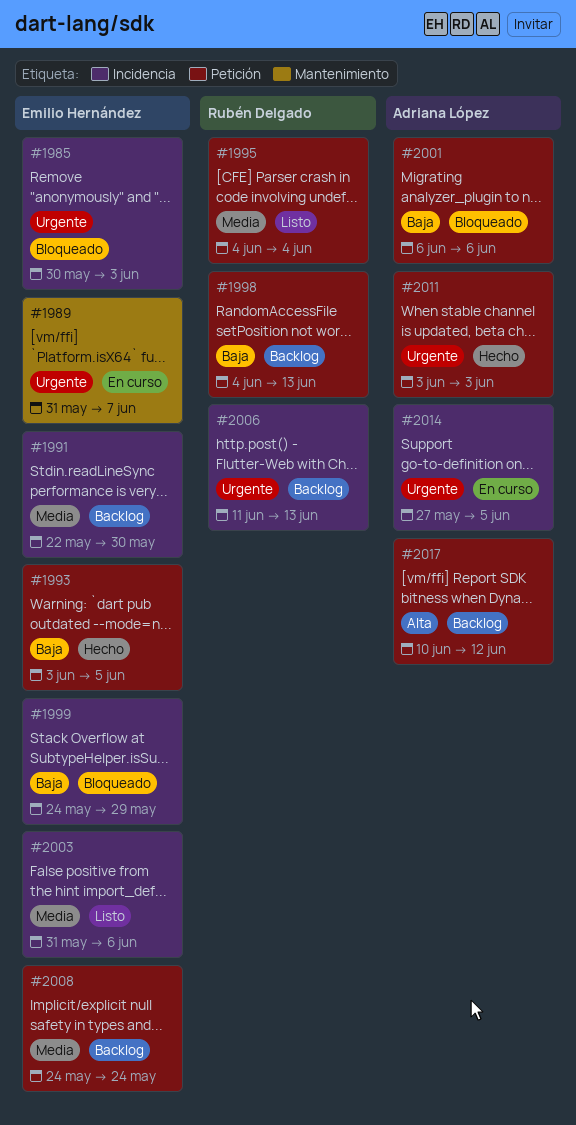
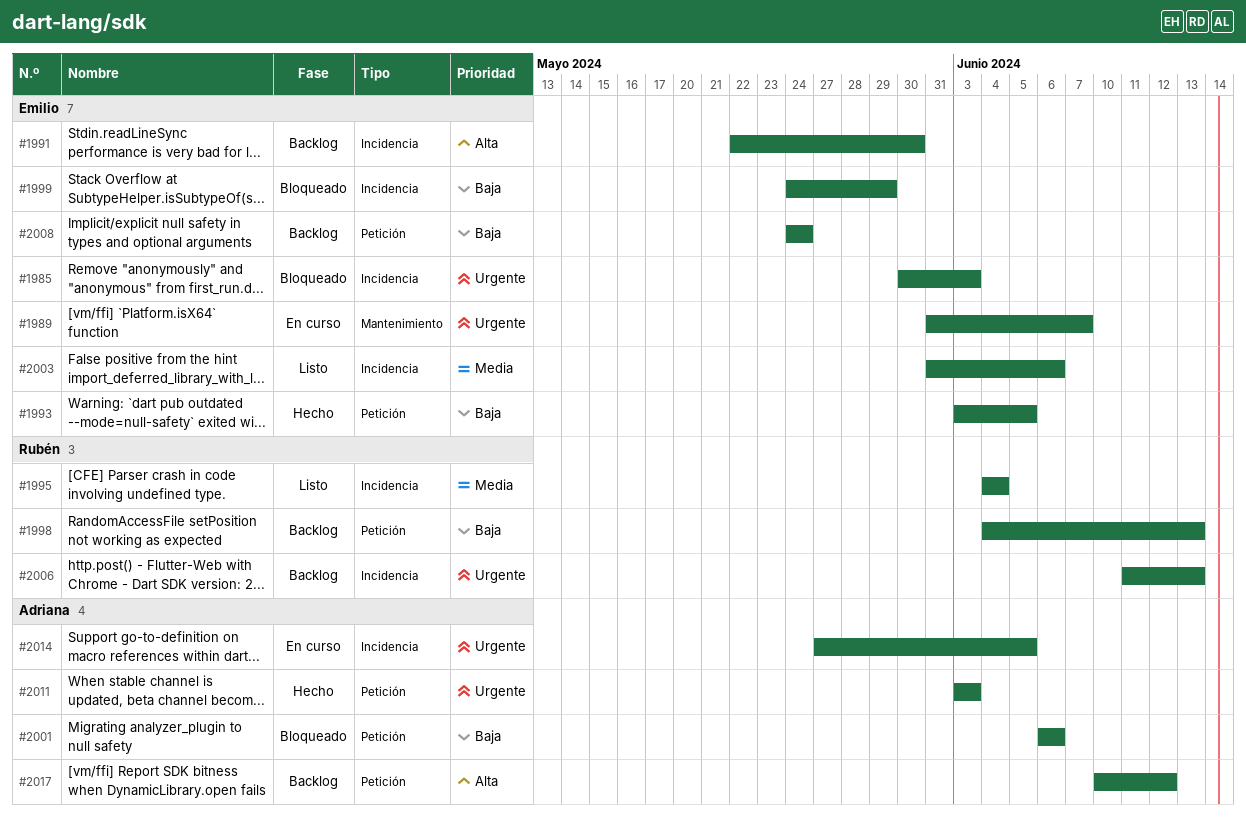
#1991, priority: Media -> Alta
#1995, label: Petición -> Incidencia
#2008, priority: Media -> Baja

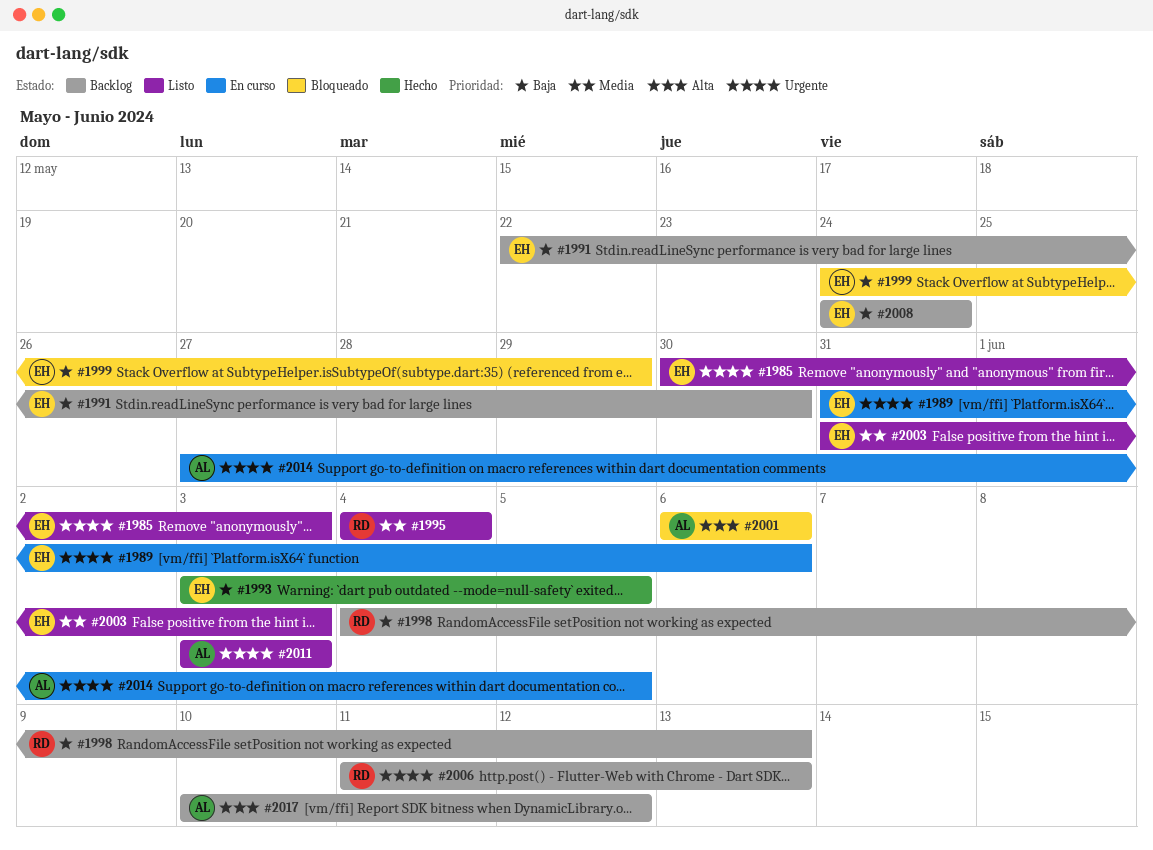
#1985, status: Bloqueado -> Listo
#1989, due: Jun 7 -> Jun 6
#1991, priority: Alta -> Baja
#2001, priority: Baja -> Alta
#2003, due: Jun 6 -> Jun 3
#2011, status: Hecho -> Listo

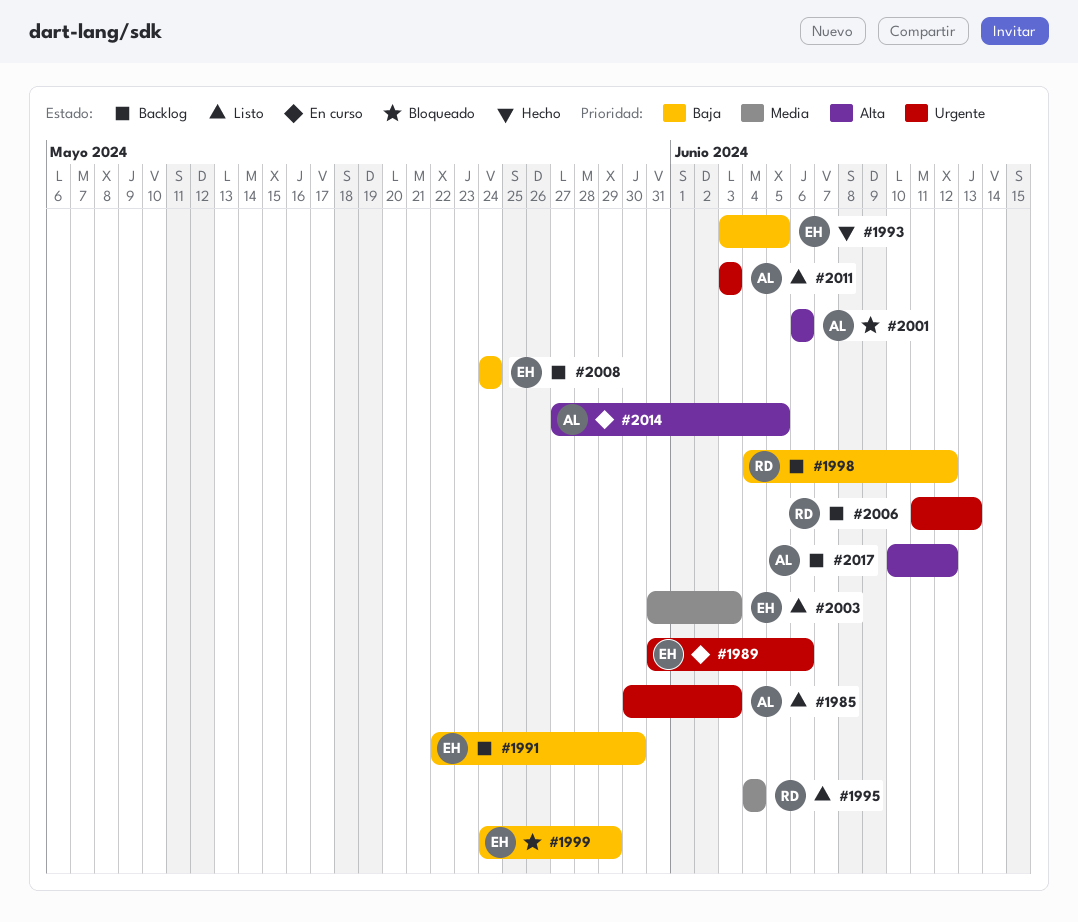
#1985, owner: EH -> AL
#1998, due: Jun 13 -> Jun 12
#2014, priority: Urgente -> Alta

